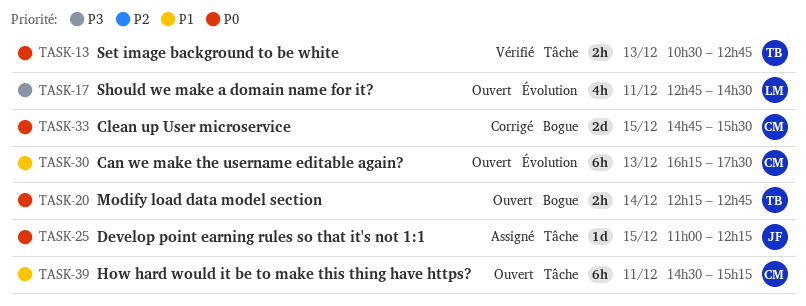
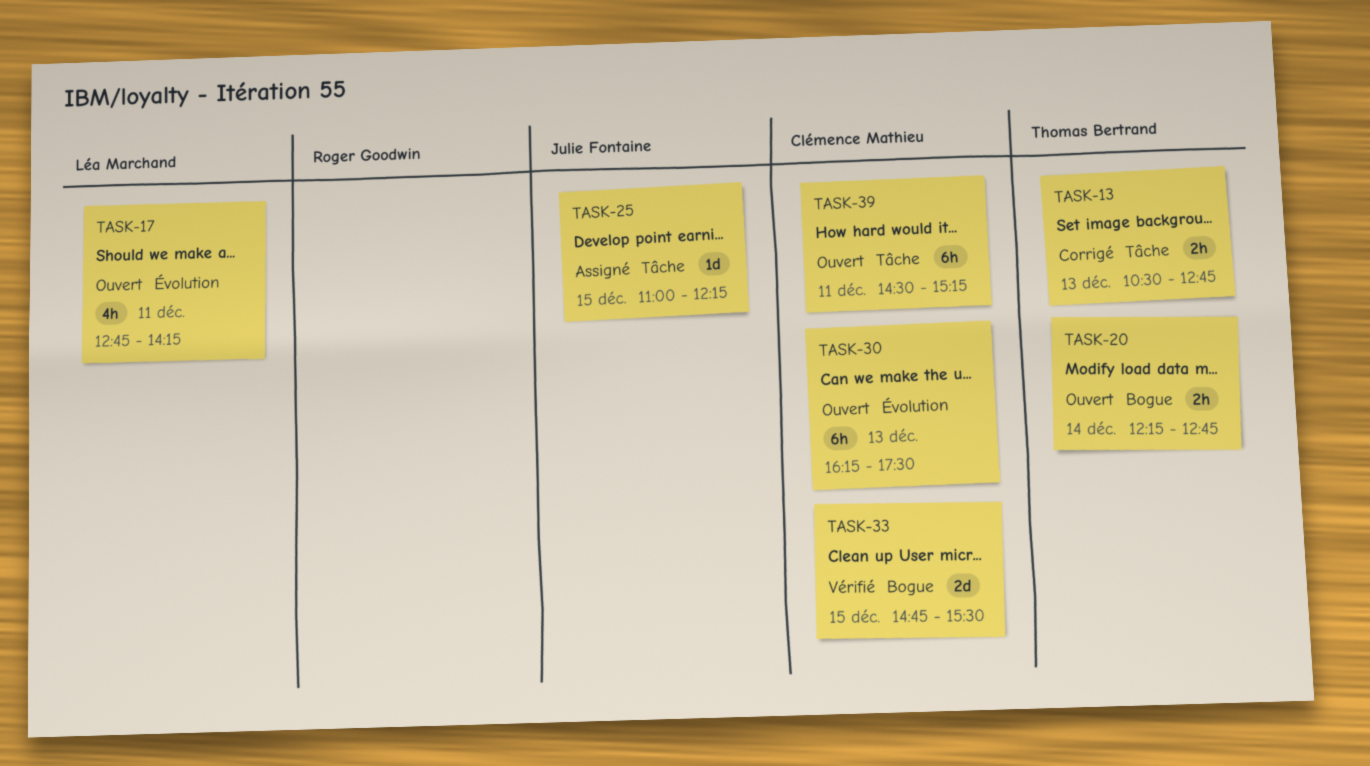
TASK-13, status: Vérifié -> Corrigé
TASK-17, ends: 14:30 -> 14:15
TASK-33, status: Corrigé -> Vérifié

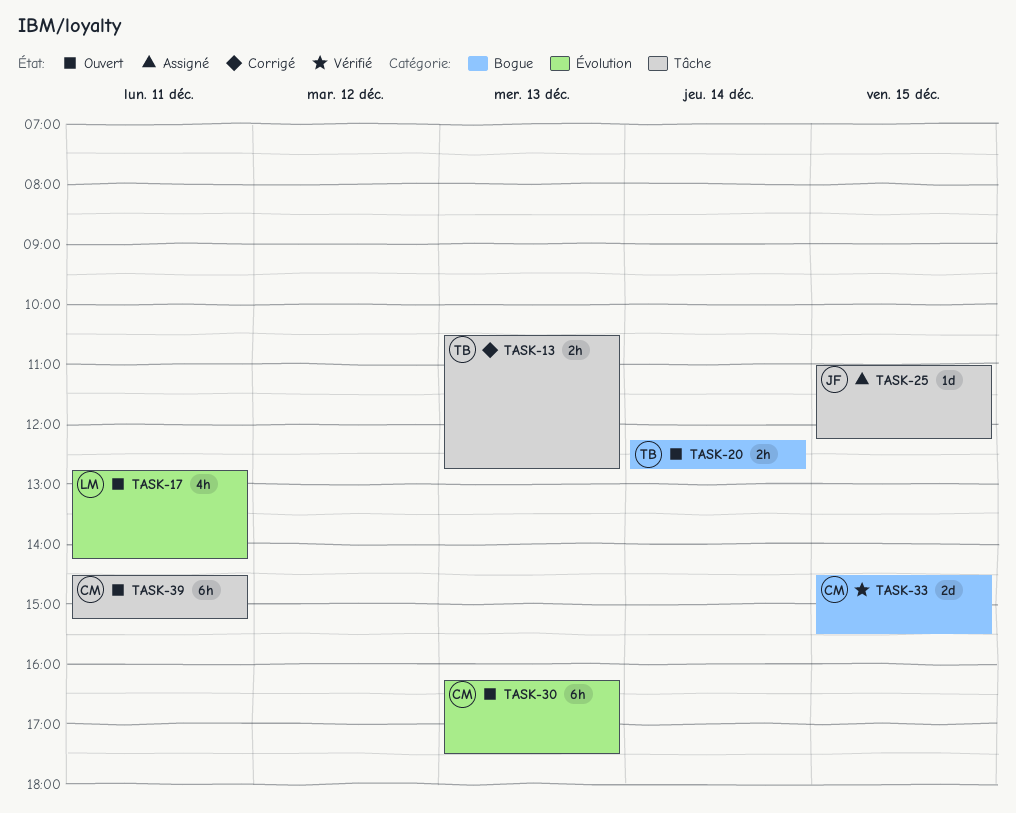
TASK-33, begins: 14:45 -> 14:30

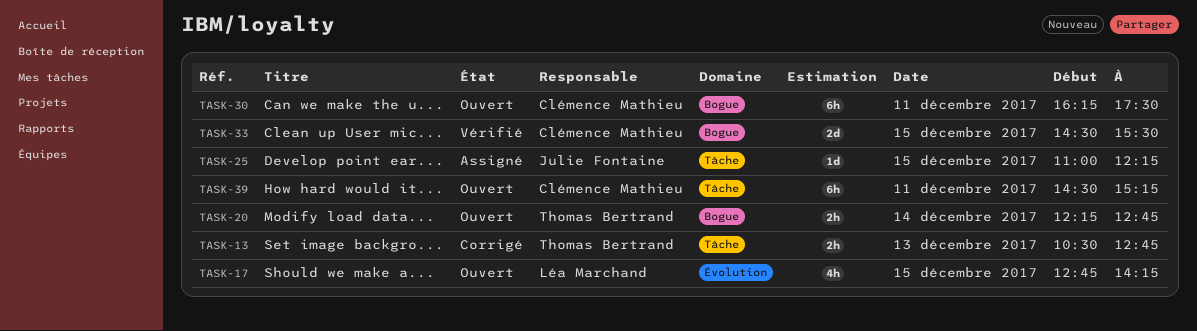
TASK-17, day: Dec 11 -> Dec 15
TASK-30, label: Évolution -> Bogue
TASK-30, day: Dec 13 -> Dec 11

